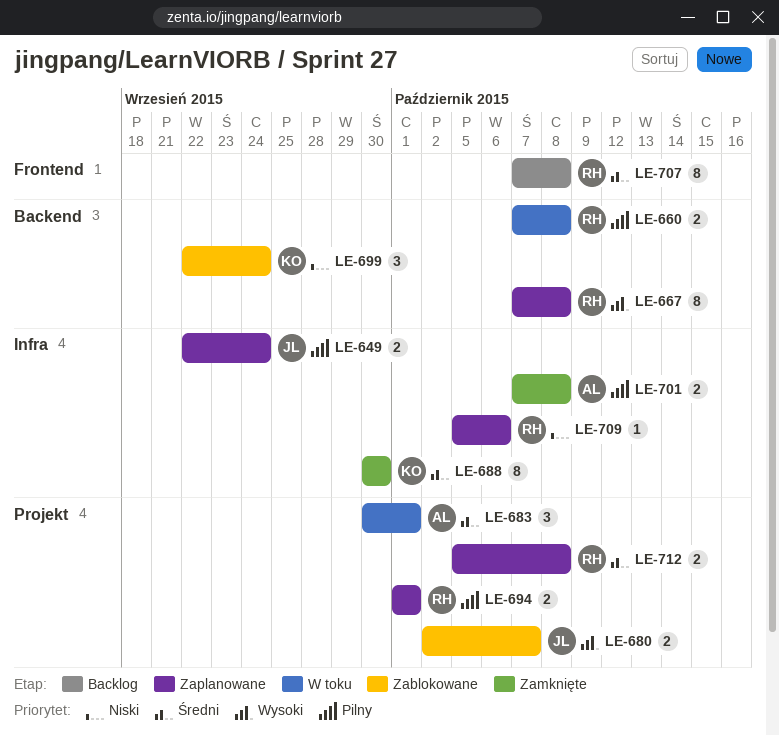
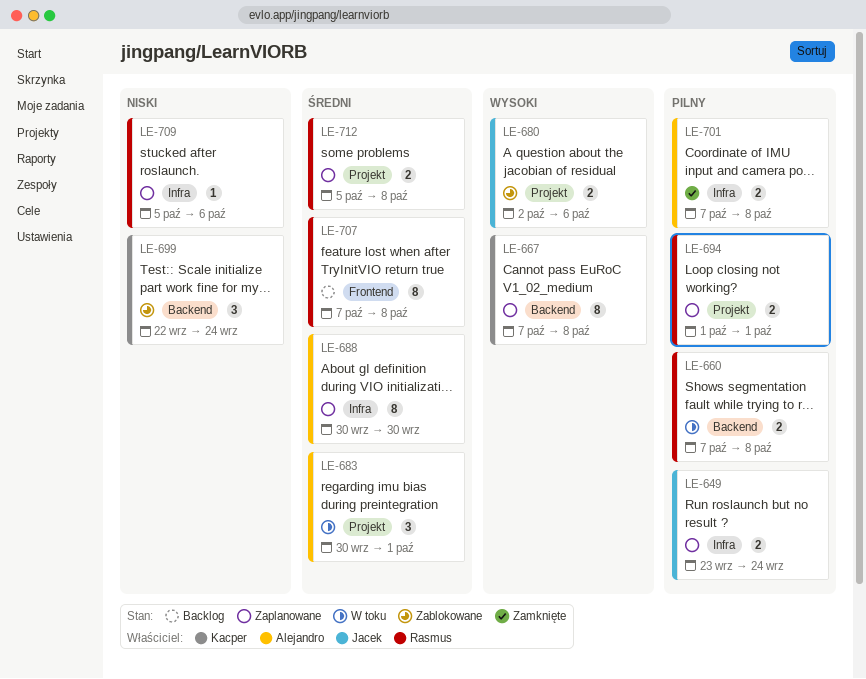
LE-649, start: Sep 22 -> Sep 23
LE-667, owner: Rasmus -> Kacper
LE-680, due: Oct 7 -> Oct 6
LE-688, status: Zamknięte -> Zaplanowane
LE-688, owner: Kacper -> Alejandro

